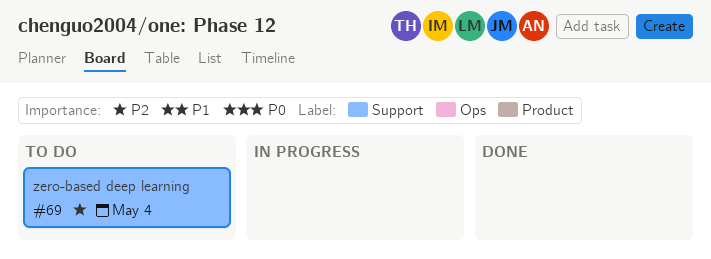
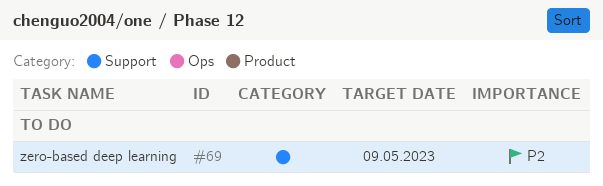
#69, due: May 4 -> May 9

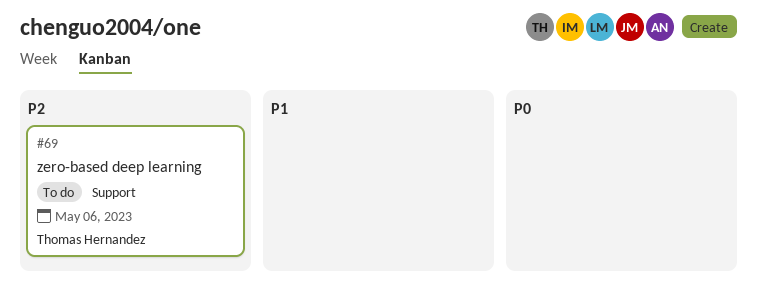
#69, due: May 9 -> May 6

